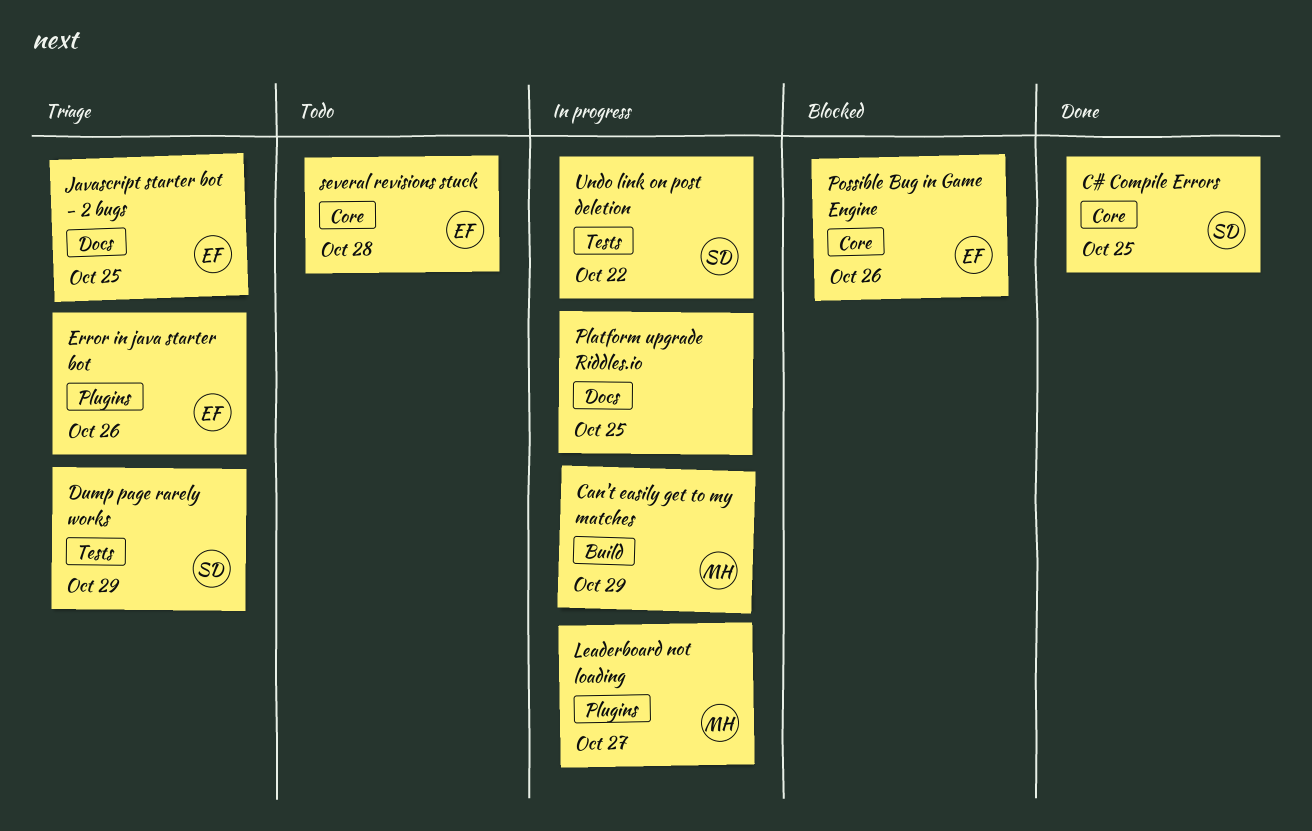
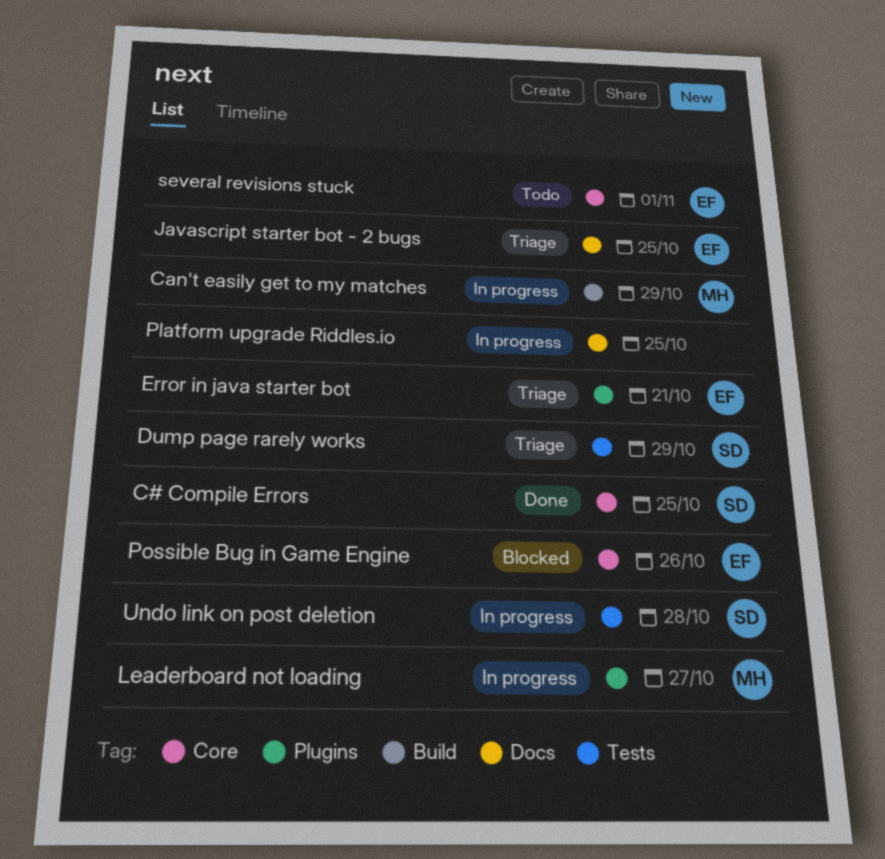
Error in java starter bot, due: Oct 26 -> Oct 21
several revisions stuck, due: Oct 28 -> Nov 1
Undo link on post deletion, due: Oct 22 -> Oct 28

